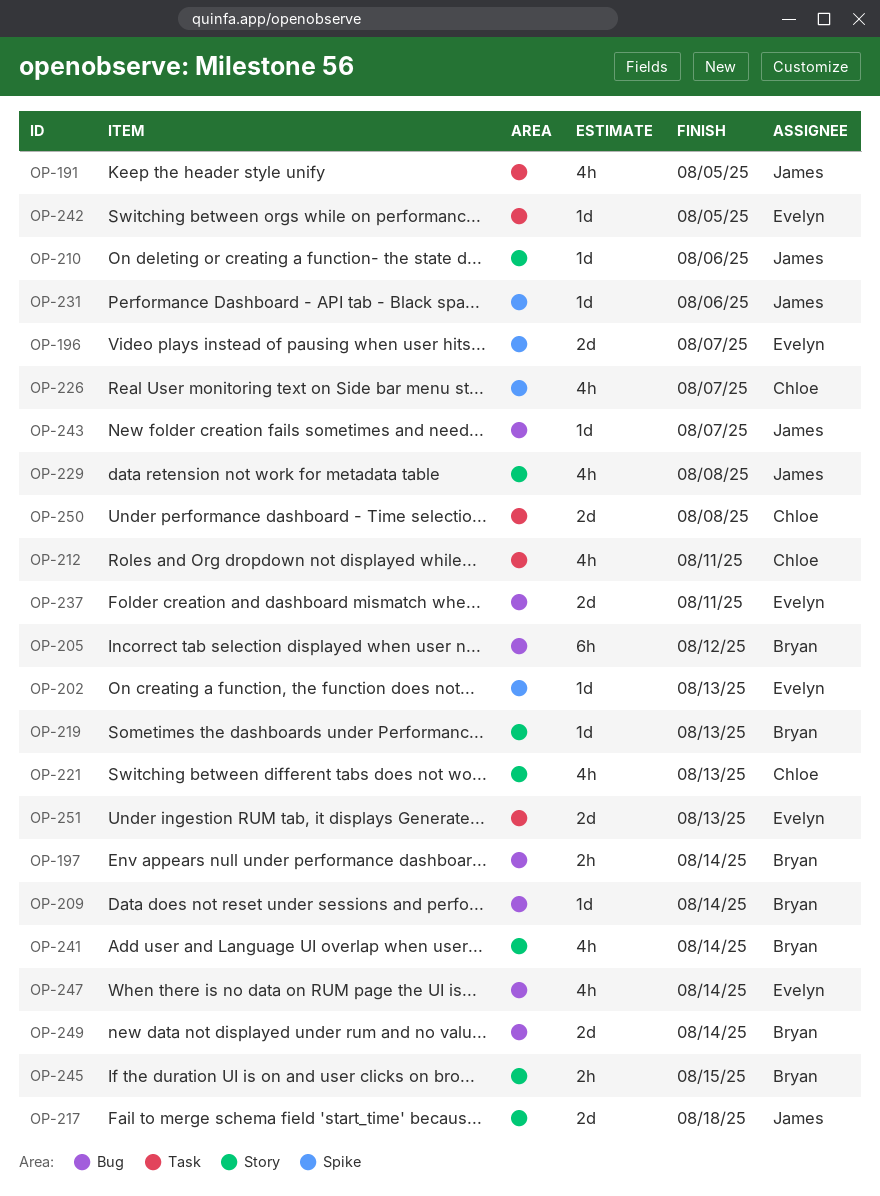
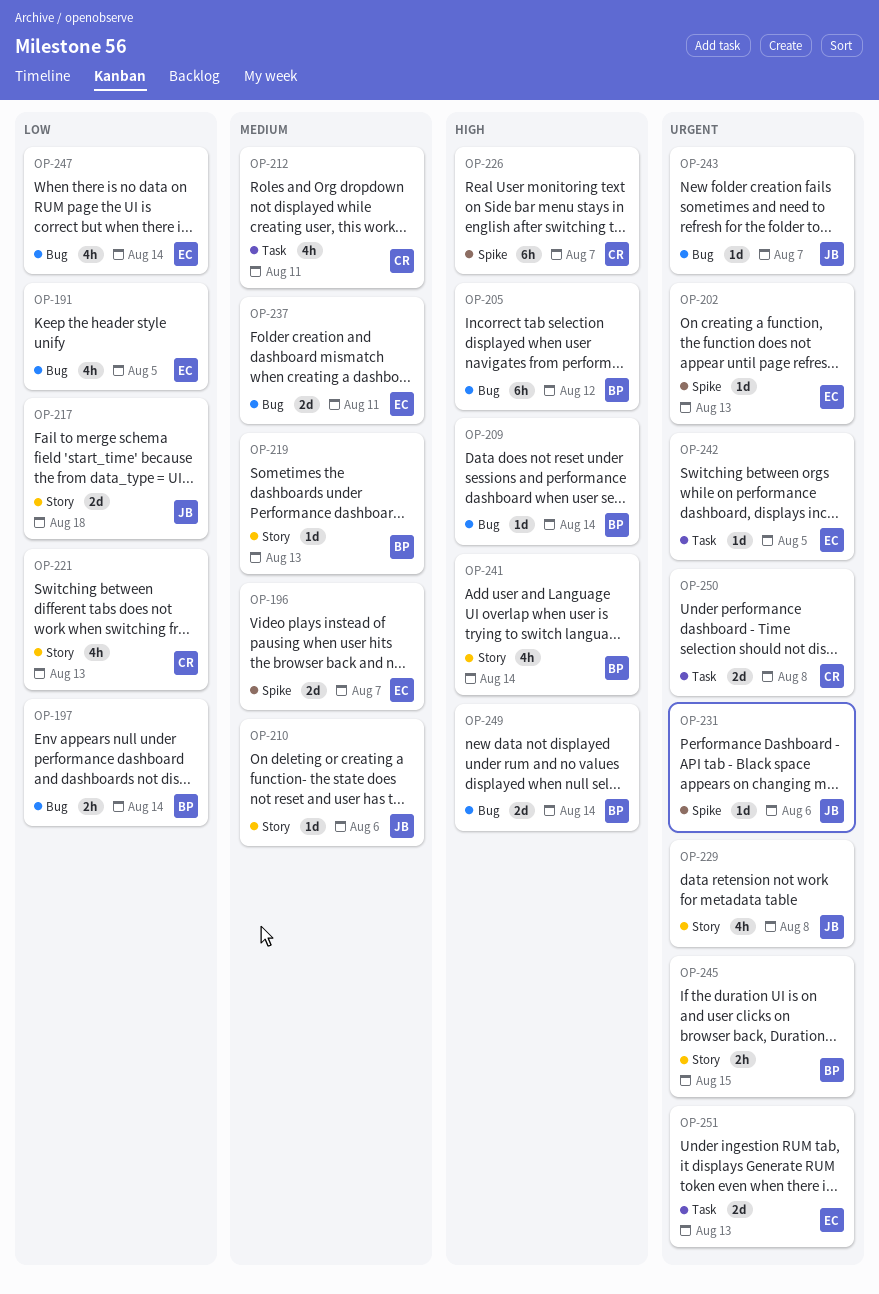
OP-191, owner: James -> Evelyn
OP-191, label: Task -> Bug
OP-226, estimate: 4h -> 6h

